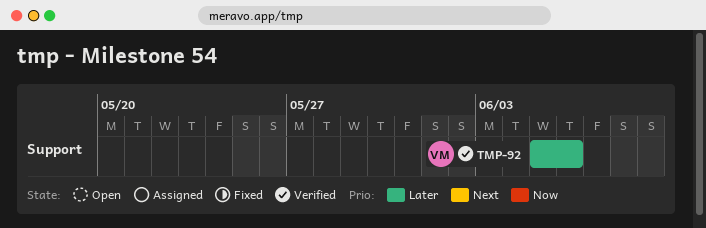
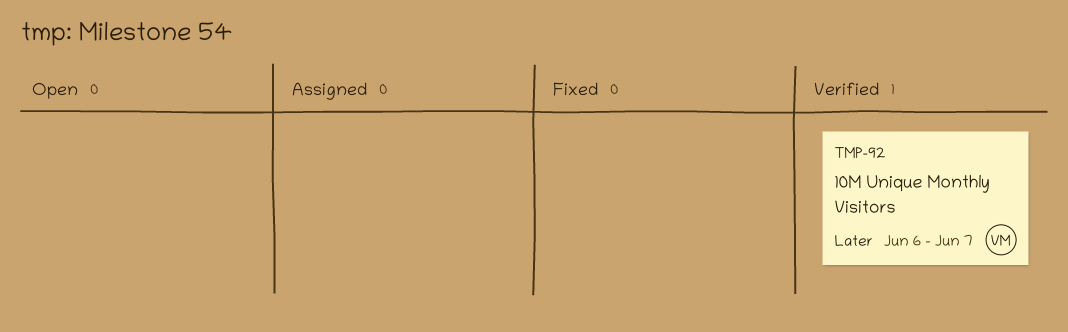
TMP-92, start: Jun 5 -> Jun 6
TMP-92, due: Jun 6 -> Jun 7

